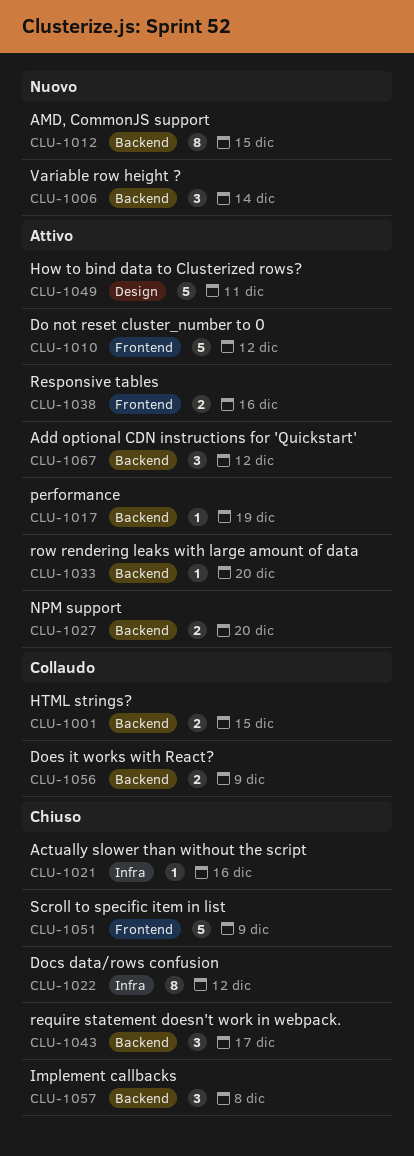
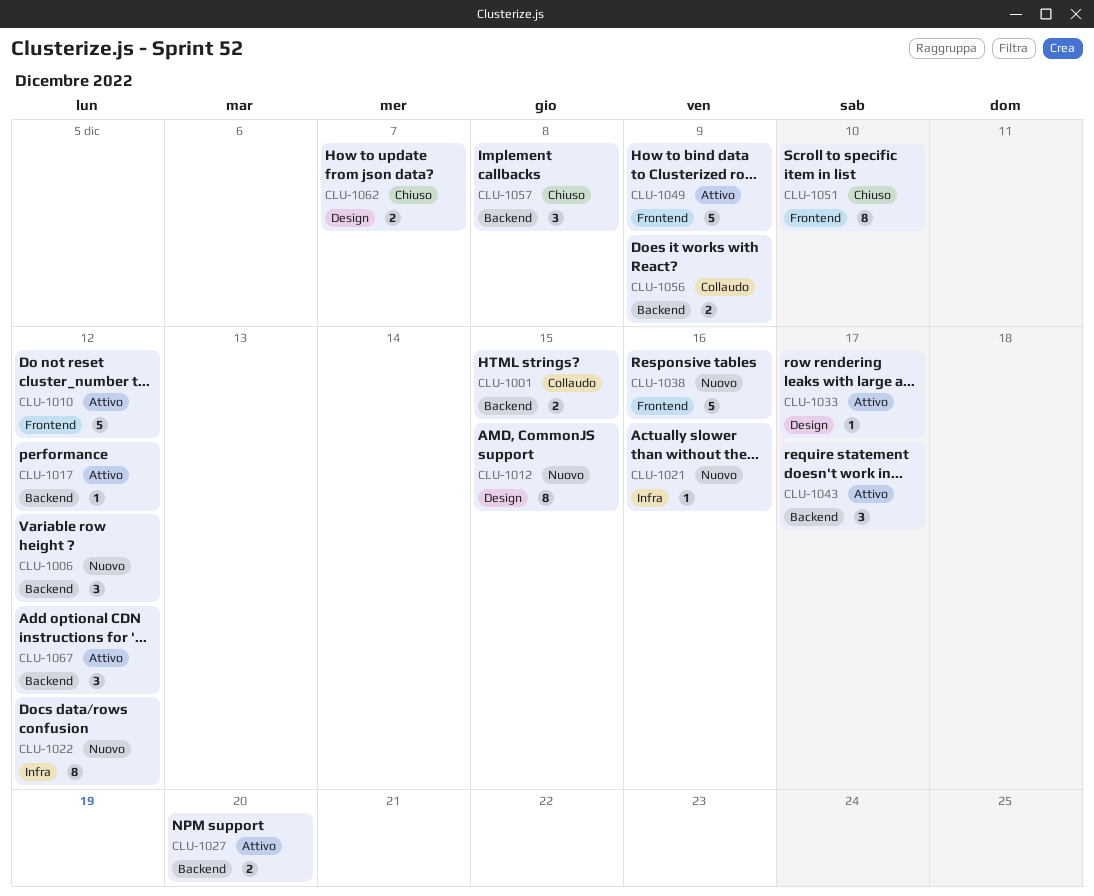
CLU-1006, due: Dec 14 -> Dec 12
CLU-1012, label: Backend -> Design
CLU-1017, due: Dec 19 -> Dec 12
CLU-1021, status: Chiuso -> Nuovo
CLU-1022, status: Chiuso -> Nuovo
CLU-1033, label: Backend -> Design
CLU-1033, due: Dec 20 -> Dec 17
CLU-1038, status: Attivo -> Nuovo
CLU-1038, estimate: 2 -> 5
CLU-1043, status: Chiuso -> Attivo
CLU-1049, label: Design -> Frontend
CLU-1049, due: Dec 11 -> Dec 9
CLU-1051, estimate: 5 -> 8
CLU-1051, due: Dec 9 -> Dec 10
CLU-1062: none -> present

